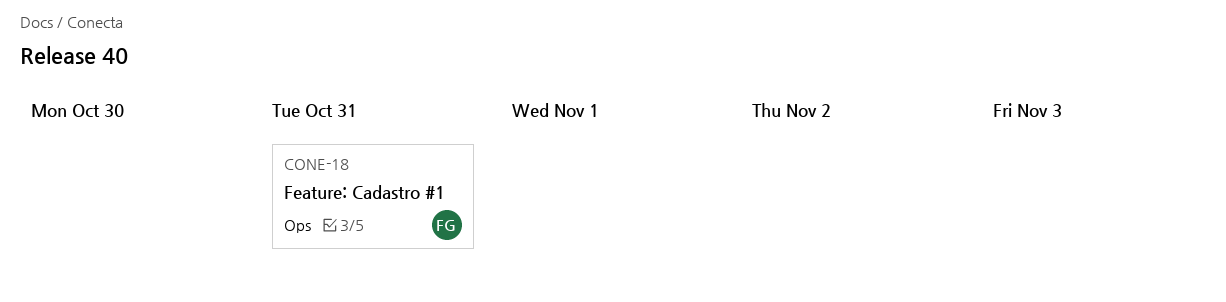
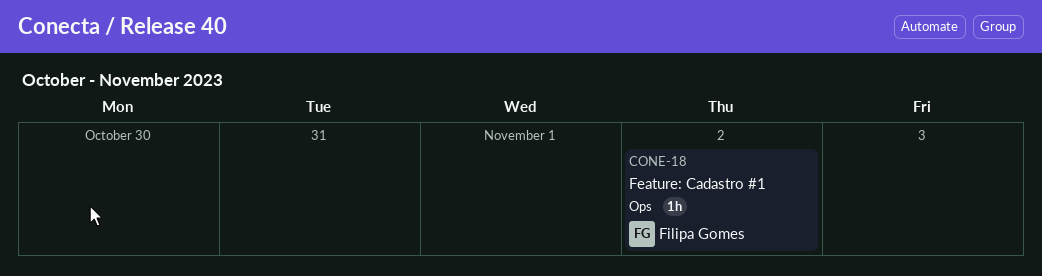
CONE-18, due: Oct 31 -> Nov 2

